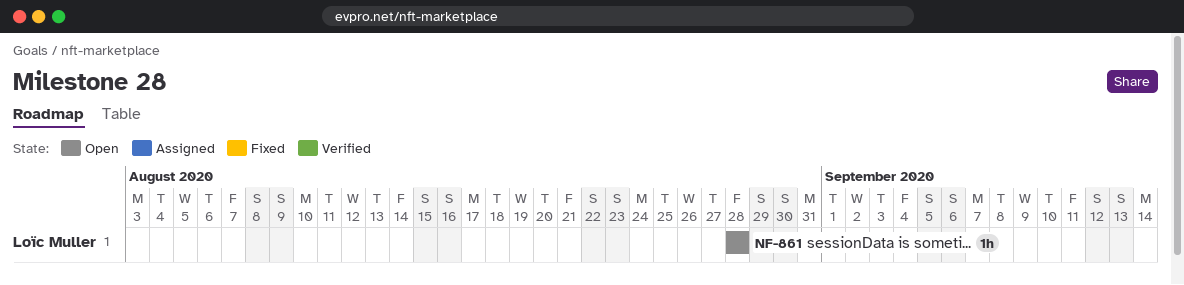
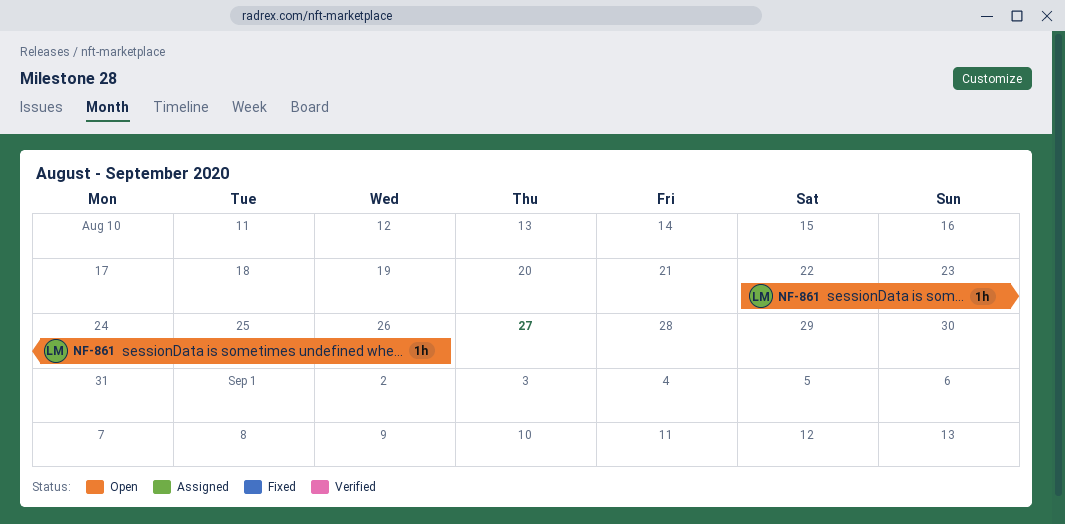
NF-861, start: Aug 28 -> Aug 22
NF-861, due: Aug 28 -> Aug 26

